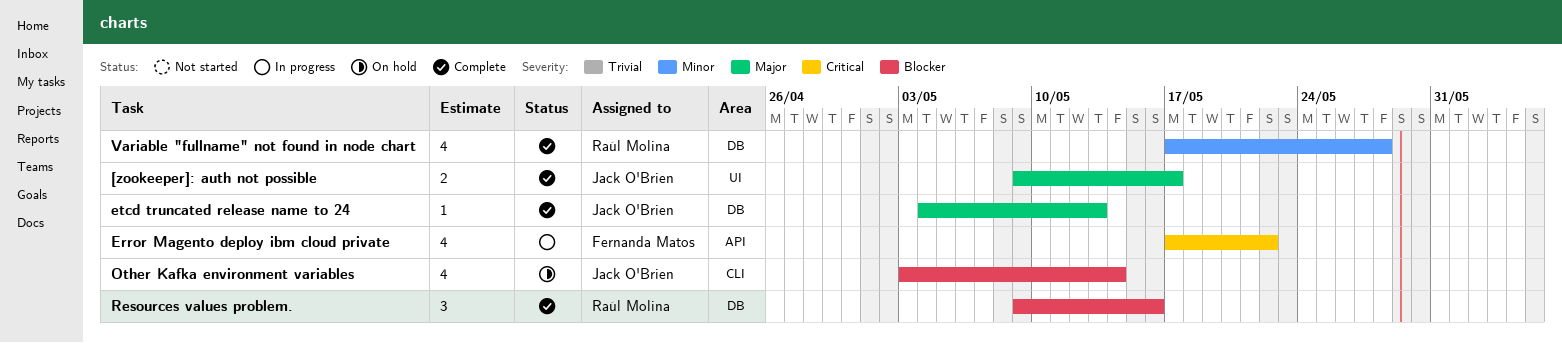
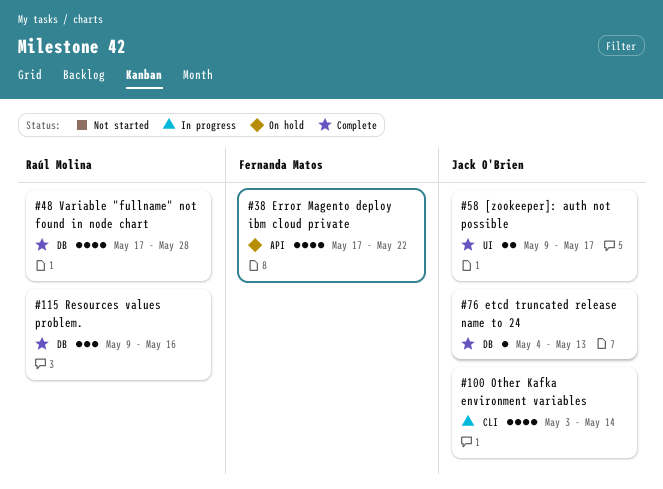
Error Magento deploy ibm cloud private, status: In progress -> On hold
Other Kafka environment variables, status: On hold -> In progress

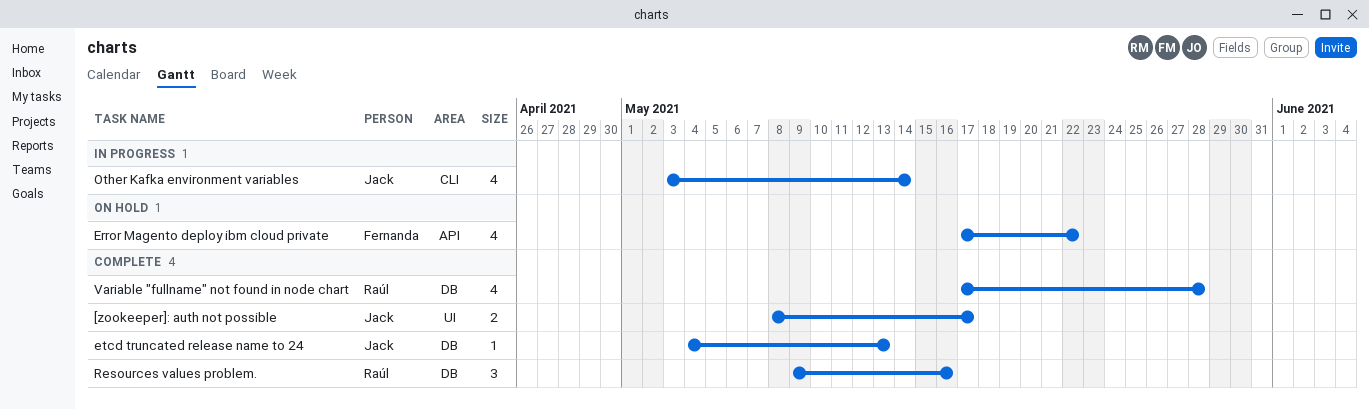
[zookeeper]: auth not possible, start: May 9 -> May 8

